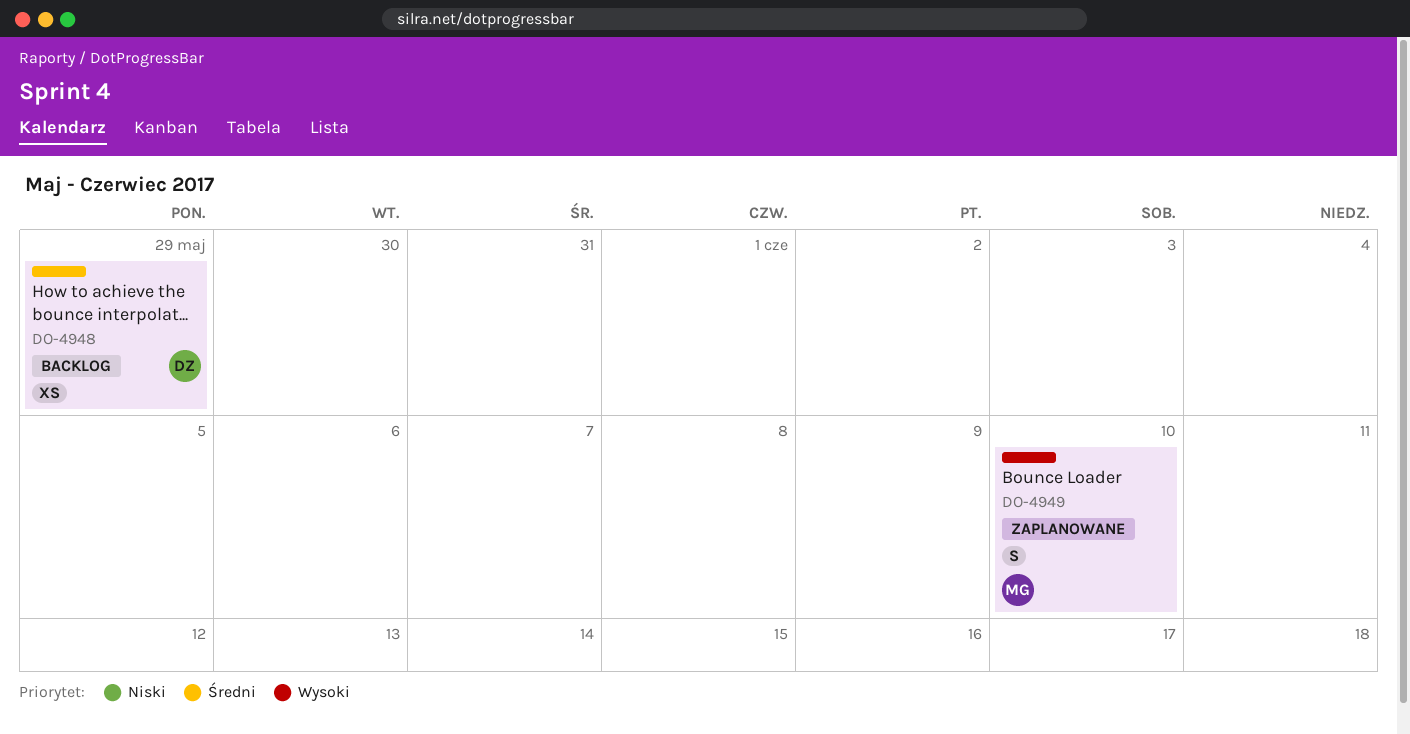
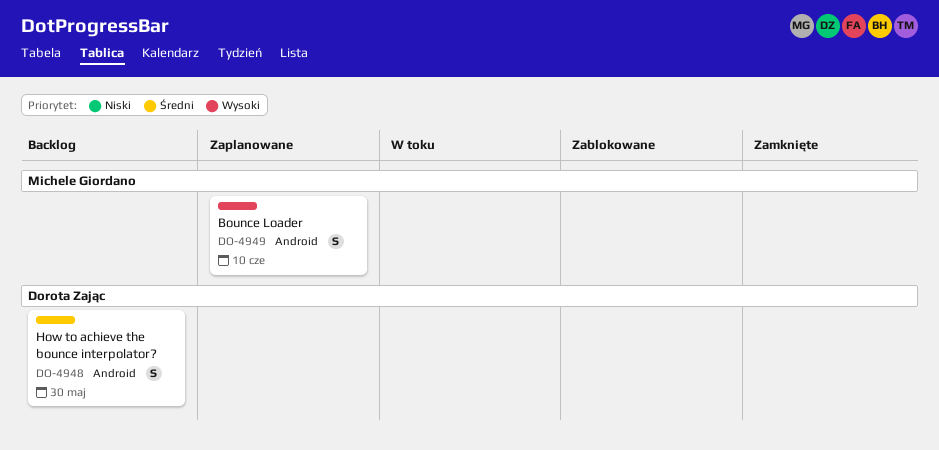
DO-4948, estimate: XS -> S
DO-4948, due: May 29 -> May 30

